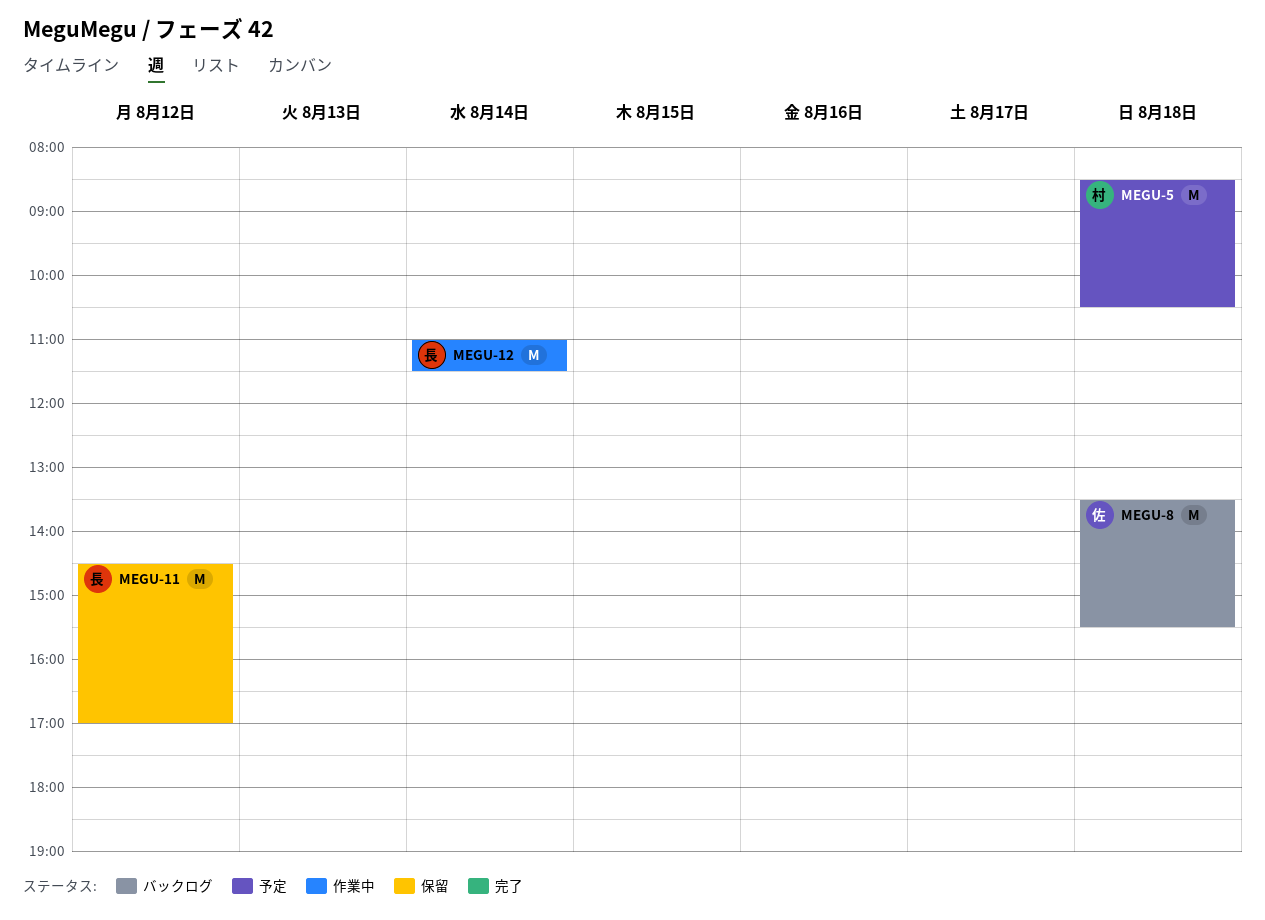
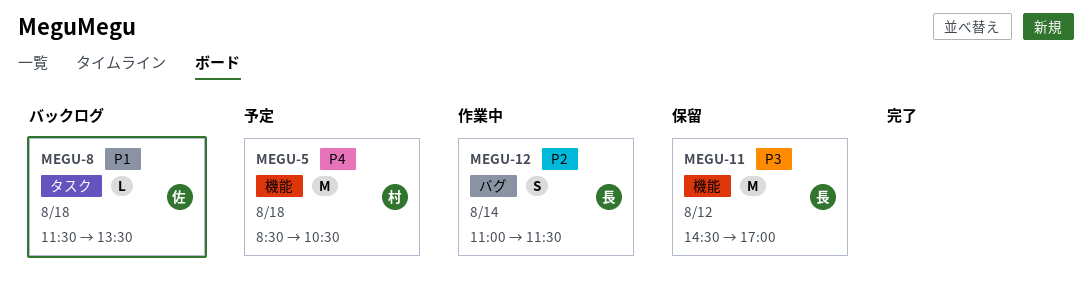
MEGU-8, estimate: M -> L
MEGU-8, begins: 13:30 -> 11:30
MEGU-8, ends: 15:30 -> 13:30
MEGU-12, estimate: M -> S

